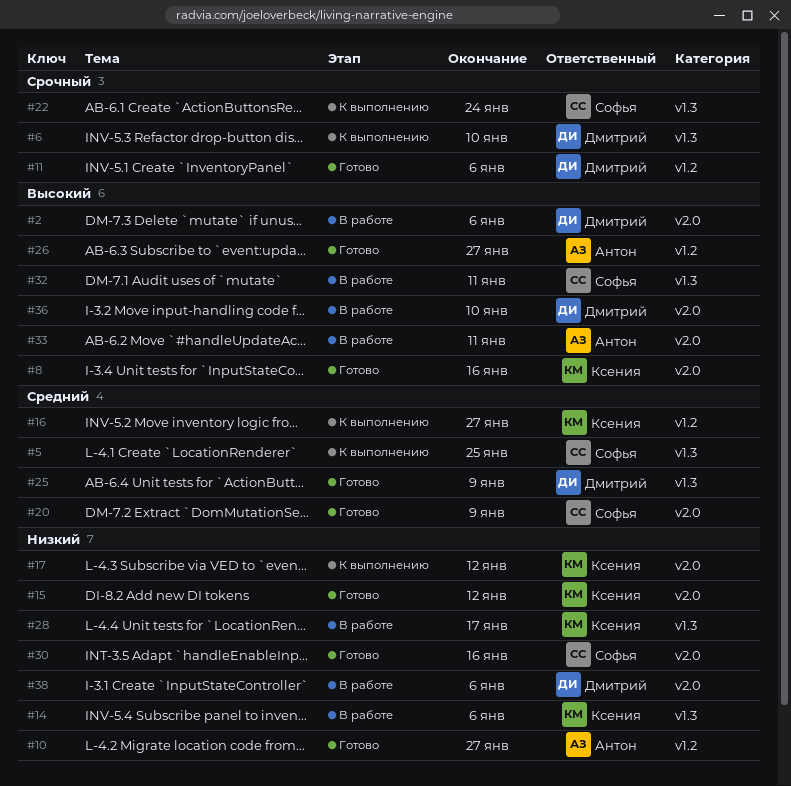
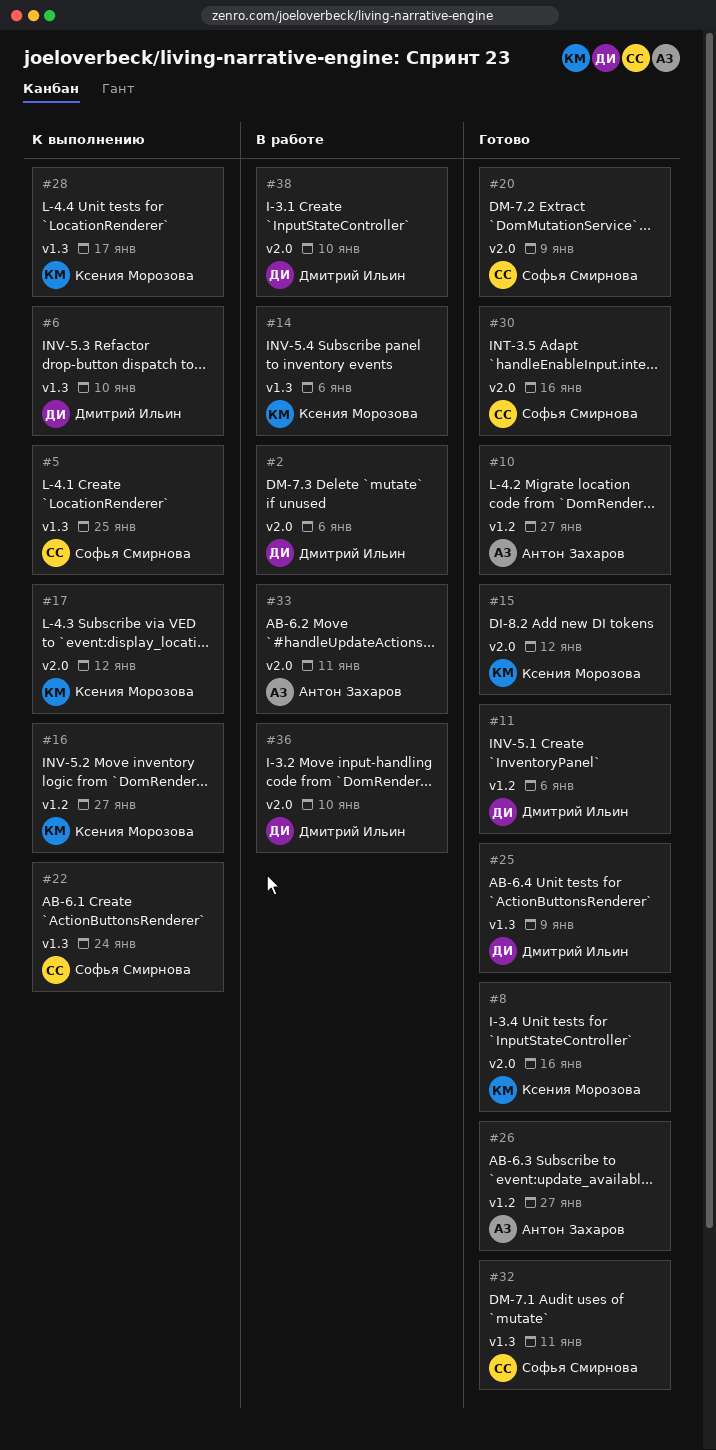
#28, status: В работе -> К выполнению
#32, status: В работе -> Готово
#38, due: Jan 6 -> Jan 10

